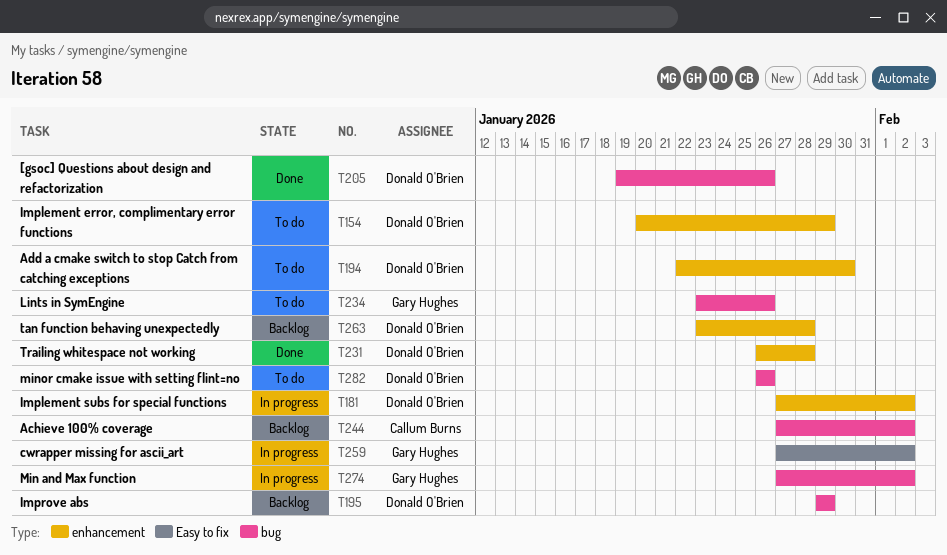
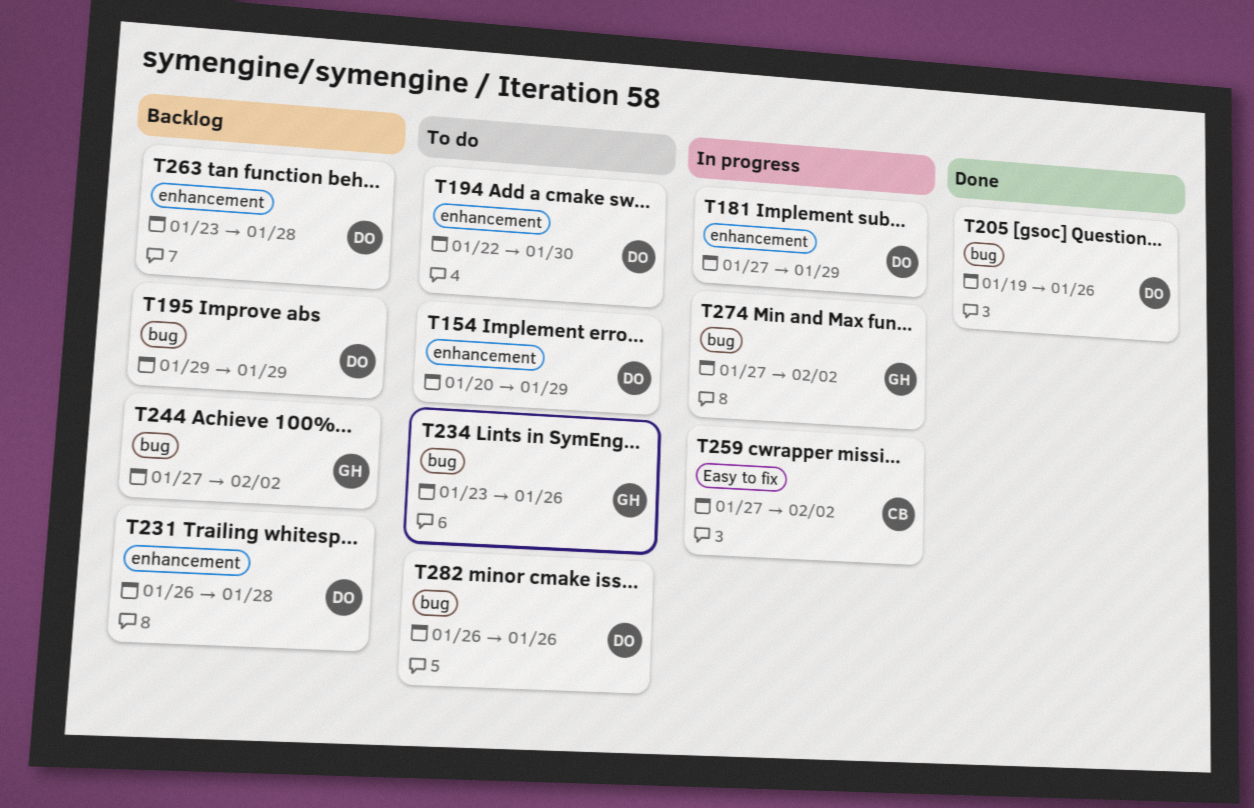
T181, due: Feb 2 -> Jan 29
T231, status: Done -> Backlog
T244, owner: Callum Burns -> Gary Hughes
T259, owner: Gary Hughes -> Callum Burns

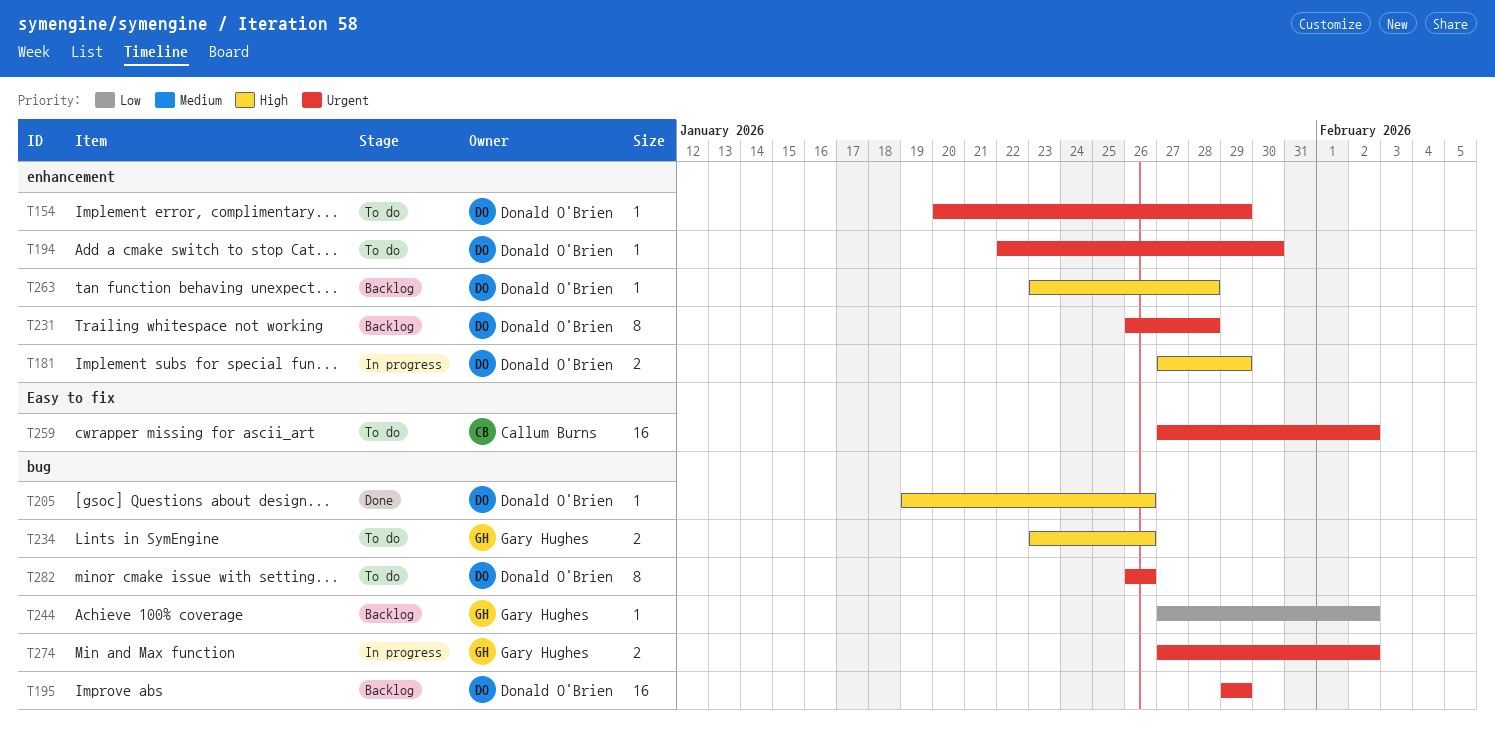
T259, status: In progress -> To do

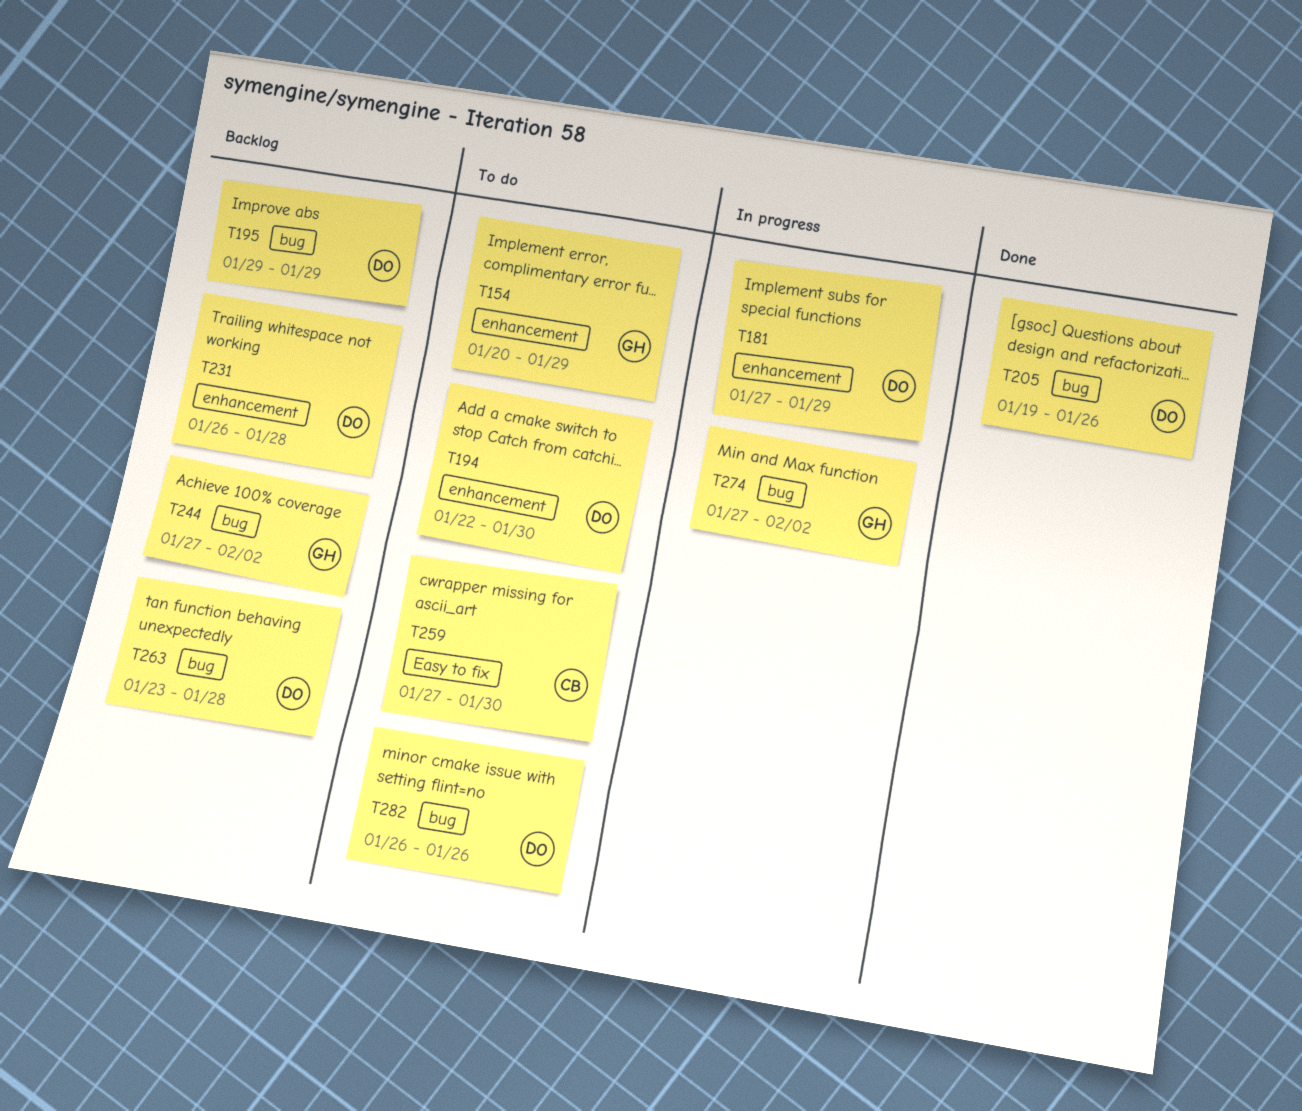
T154, owner: Donald O'Brien -> Gary Hughes
T234: present -> none
T259, due: Feb 2 -> Jan 30
T263, label: enhancement -> bug

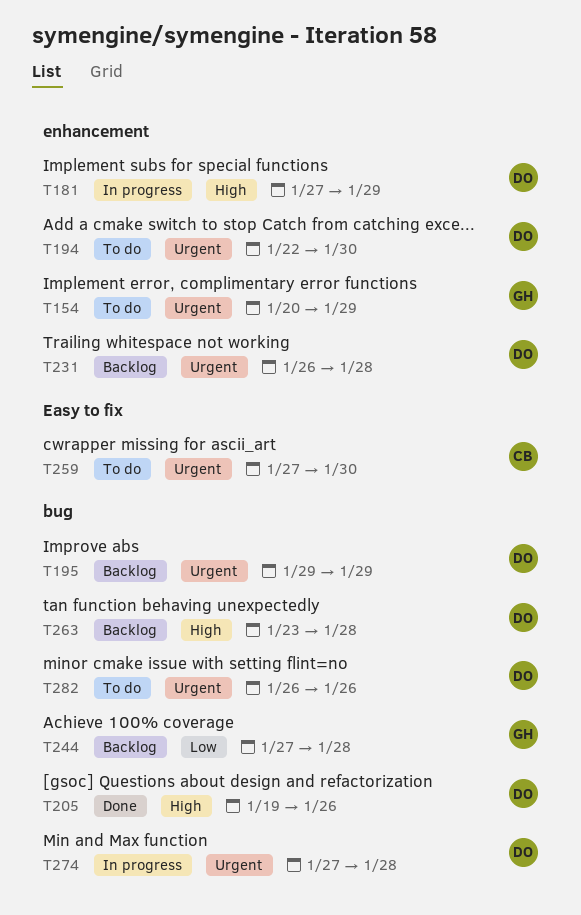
T244, due: Feb 2 -> Jan 28
T274, owner: GH -> DO
T274, due: Feb 2 -> Jan 28

